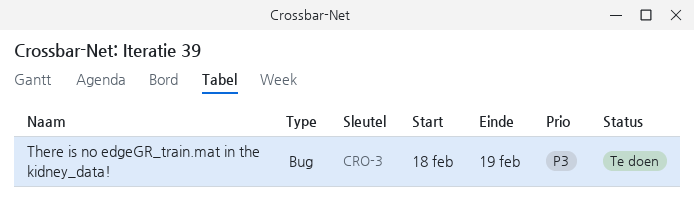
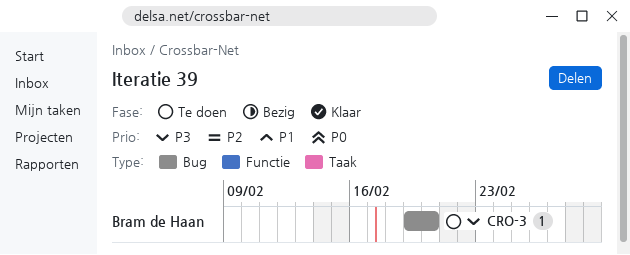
CRO-3, start: Feb 18 -> Feb 19
CRO-3, due: Feb 19 -> Feb 20

